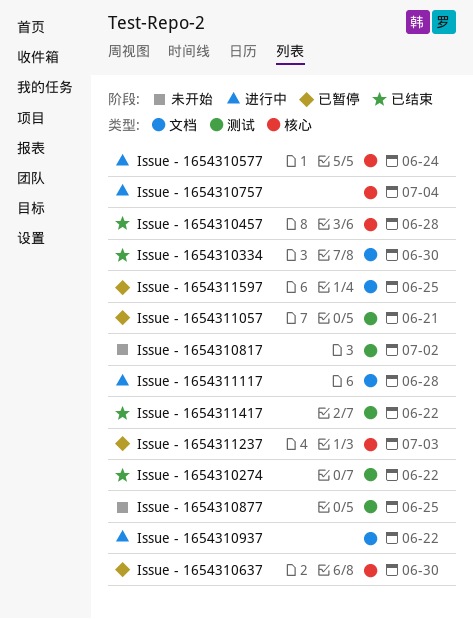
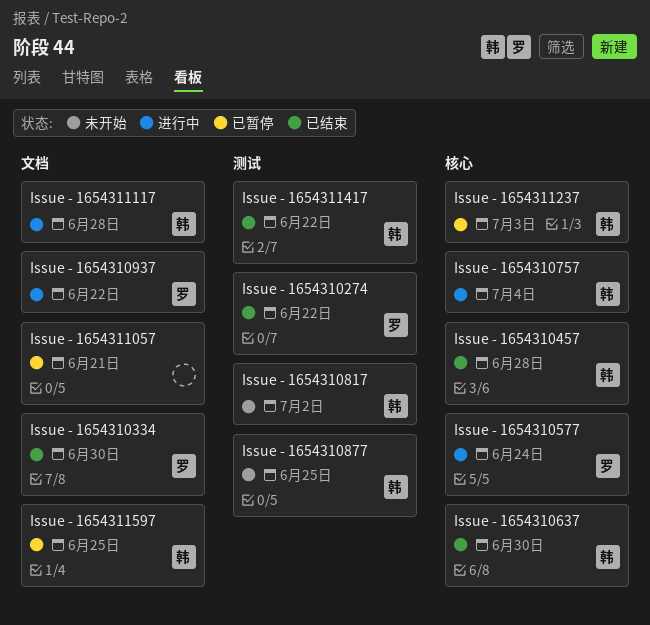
Issue - 1654310637, status: 已暂停 -> 已结束
Issue - 1654311057, label: 测试 -> 文档

